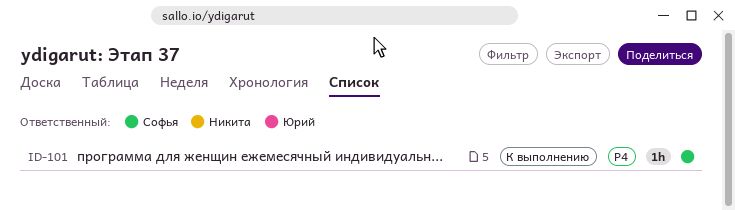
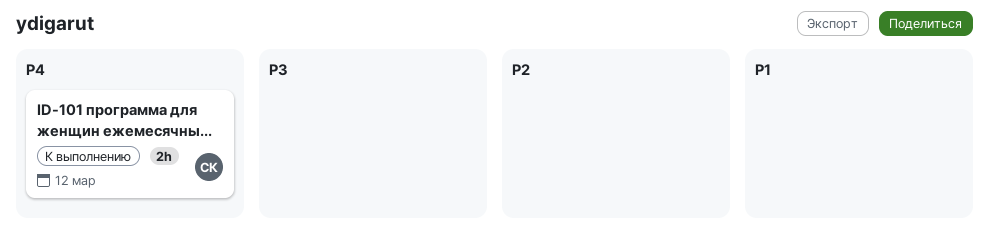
ID-101, estimate: 1h -> 2h

